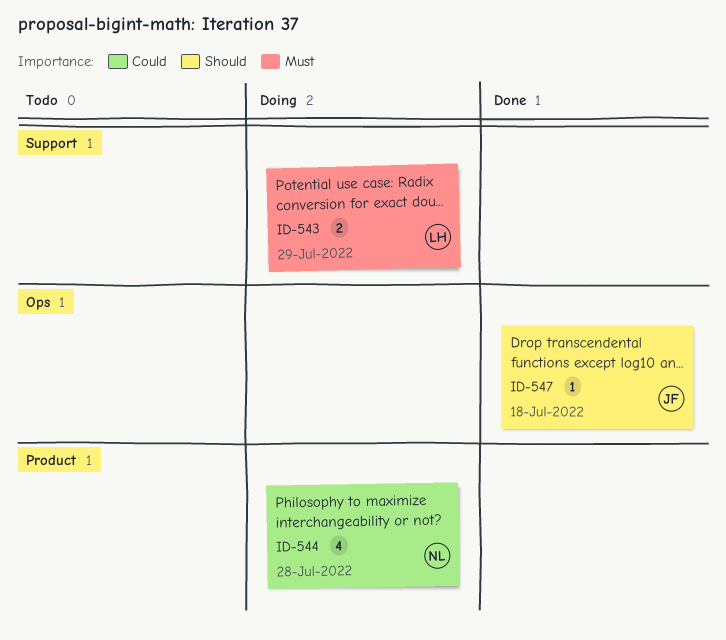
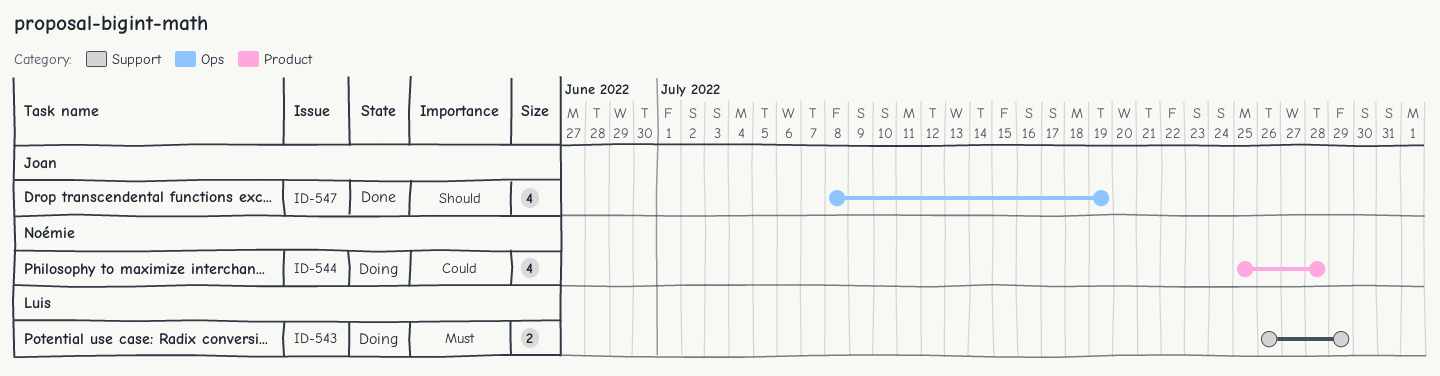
ID-547, estimate: 1 -> 4
ID-547, due: Jul 18 -> Jul 19

